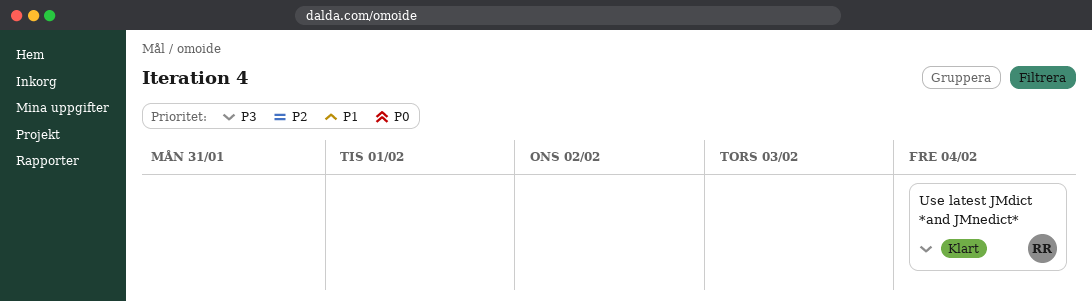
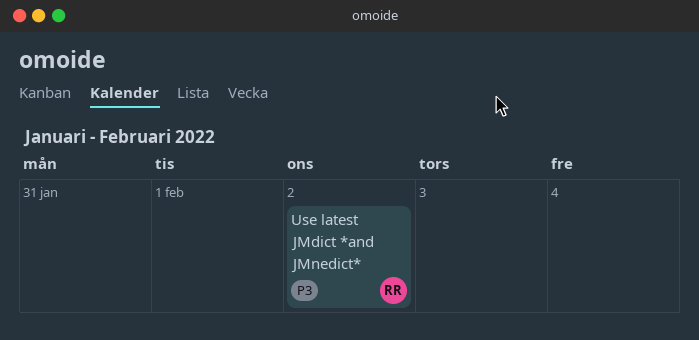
Use latest JMdict *and JMnedict*, due: Feb 4 -> Feb 2

